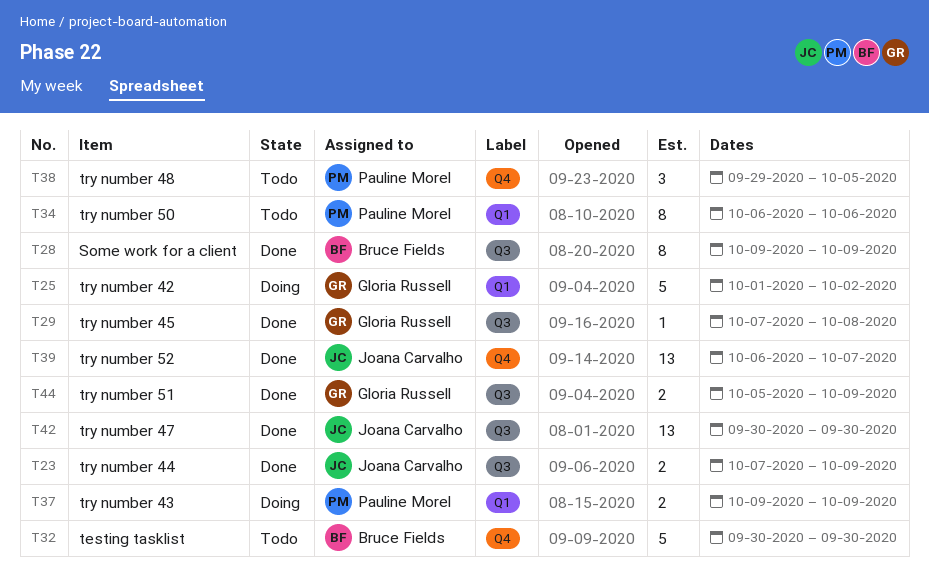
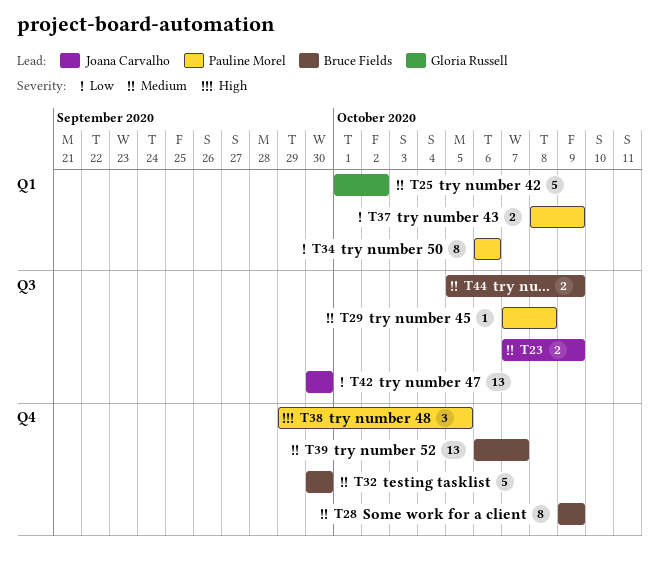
T28, label: Q3 -> Q4
T29, owner: Gloria Russell -> Pauline Morel
T37, start: Oct 9 -> Oct 8
T39, owner: Joana Carvalho -> Bruce Fields
T44, owner: Gloria Russell -> Bruce Fields

